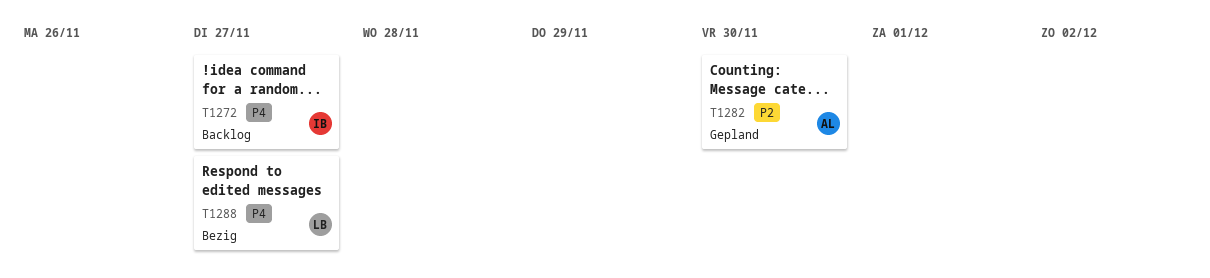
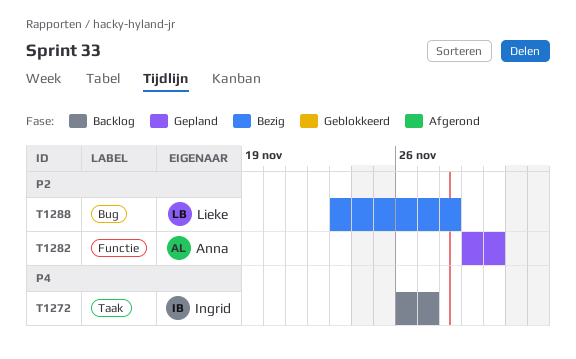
T1288, priority: P4 -> P2
T1288, due: Nov 27 -> Nov 28

